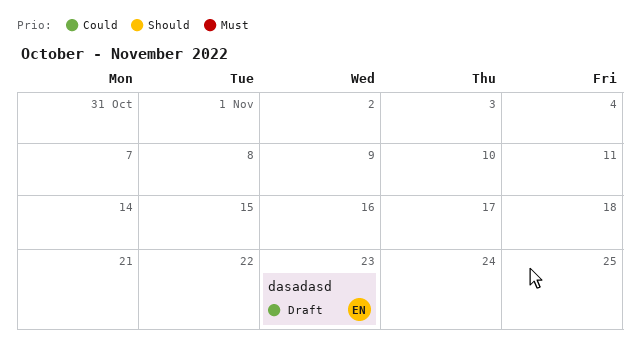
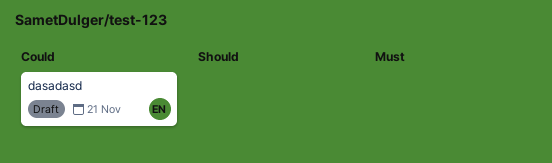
dasadasd, due: Nov 23 -> Nov 21

